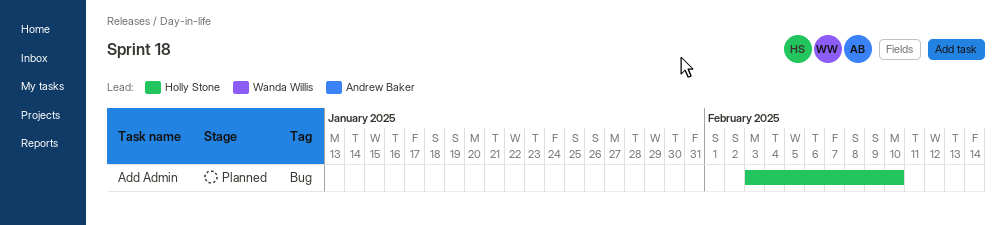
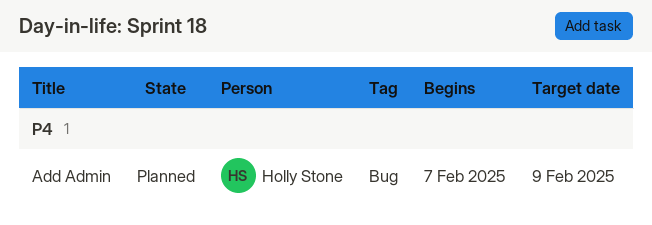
Add Admin, start: Feb 3 -> Feb 7
Add Admin, due: Feb 10 -> Feb 9

